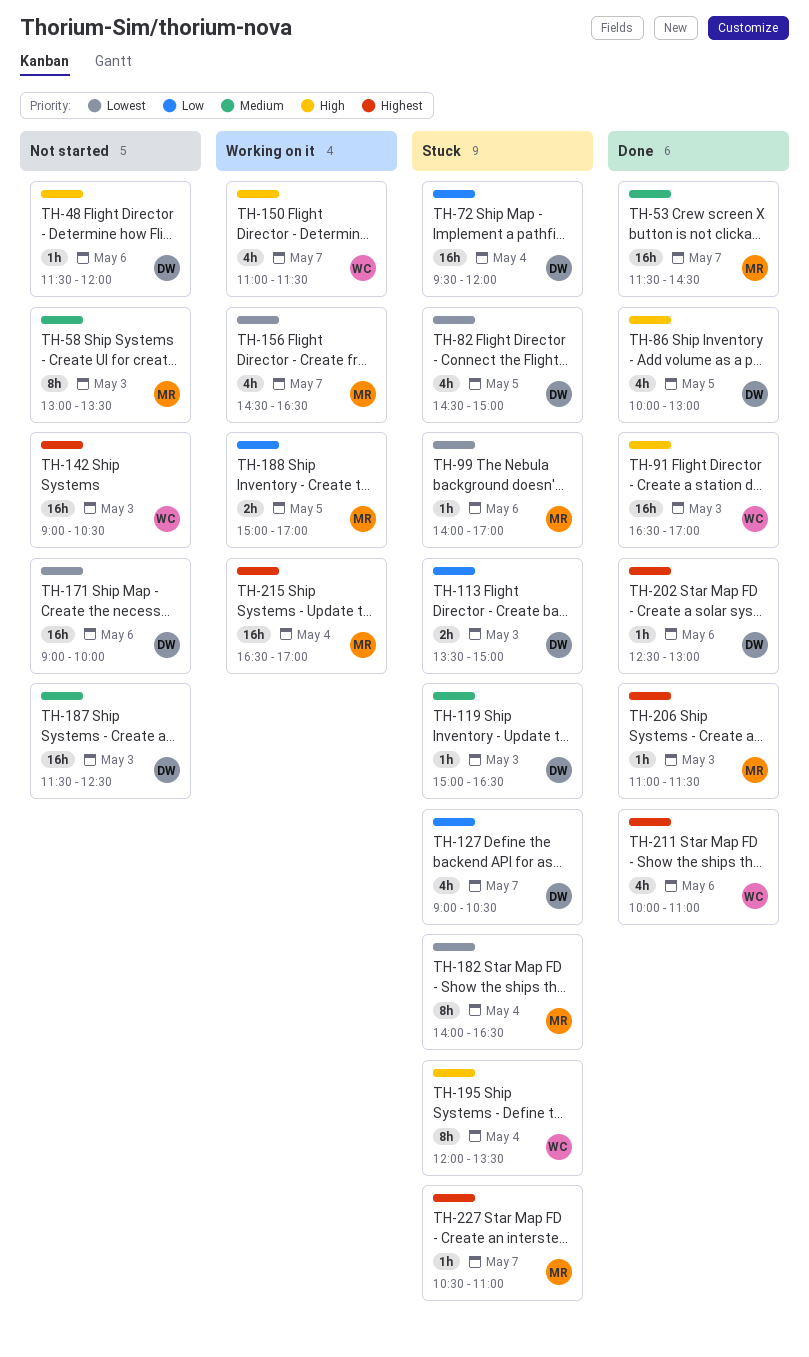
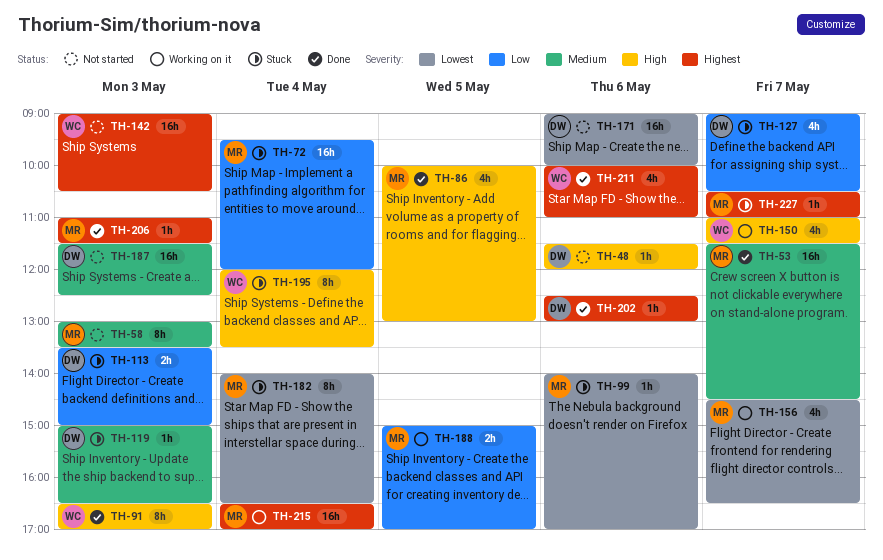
TH-72, owner: DW -> MR
TH-82: present -> none
TH-86, owner: DW -> MR
TH-91, estimate: 16h -> 8h

